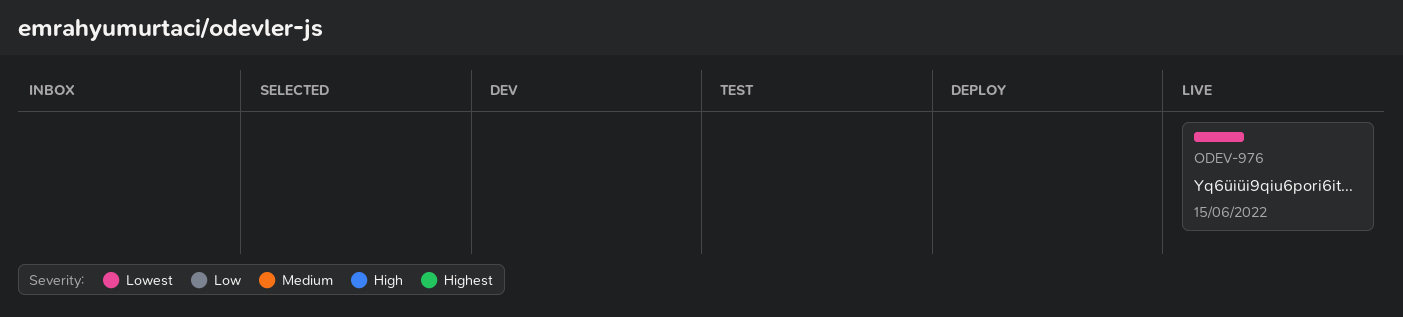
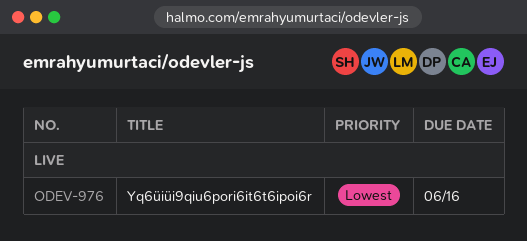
ODEV-976, due: Jun 15 -> Jun 16

